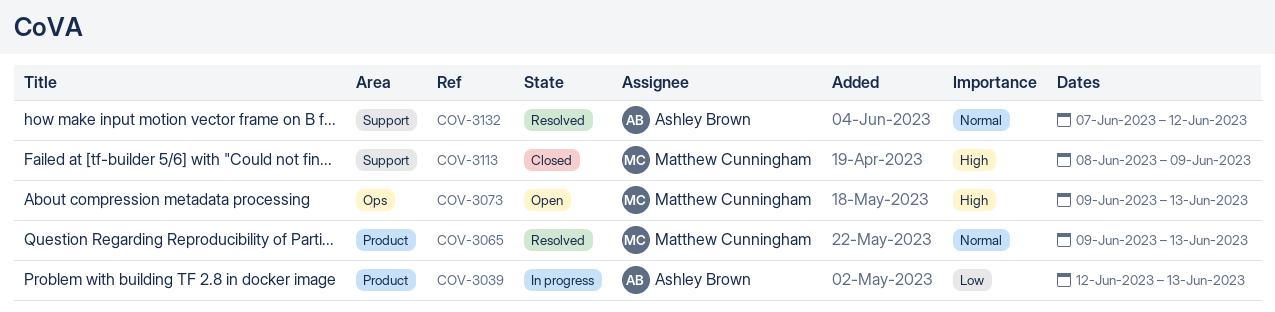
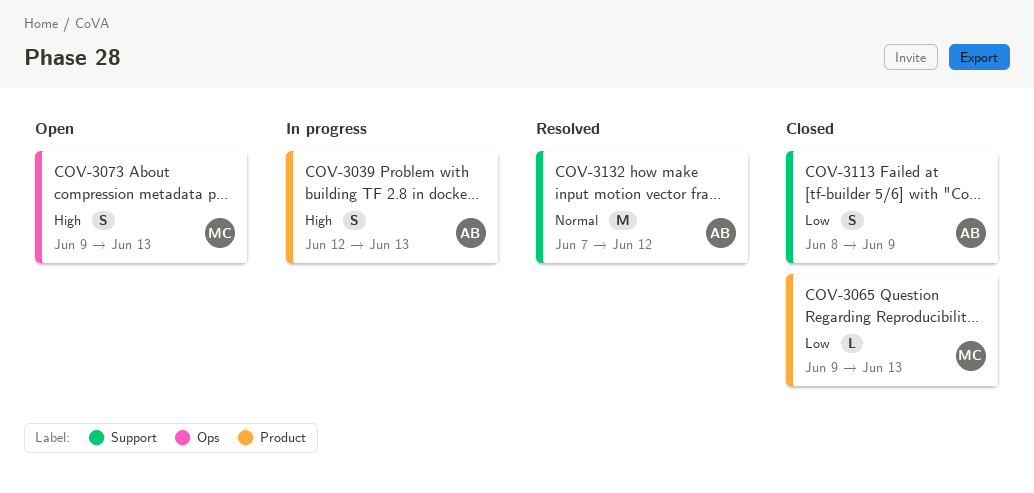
COV-3039, priority: Low -> High
COV-3065, status: Resolved -> Closed
COV-3065, priority: Normal -> Low
COV-3113, owner: Matthew Cunningham -> Ashley Brown
COV-3113, priority: High -> Low

